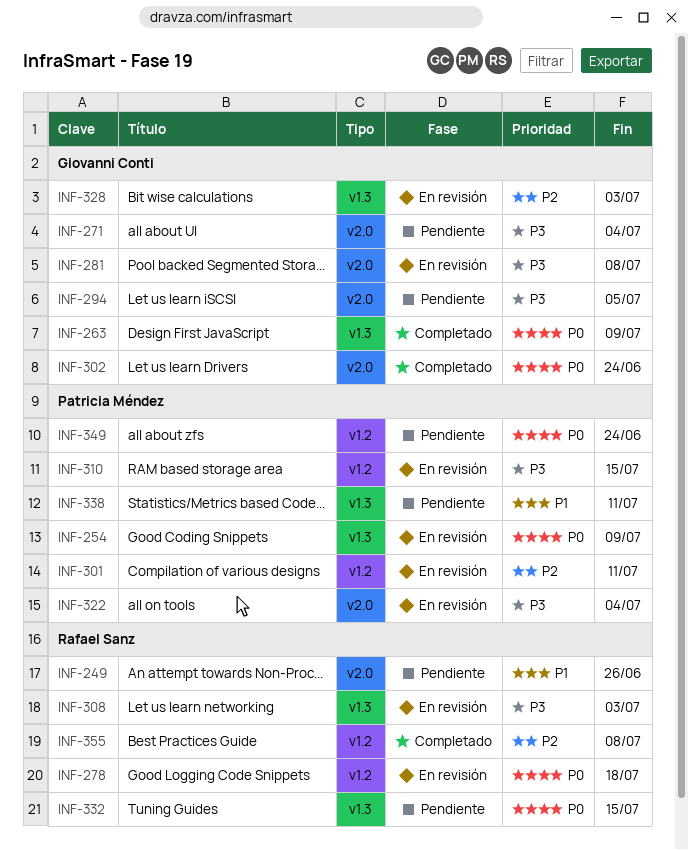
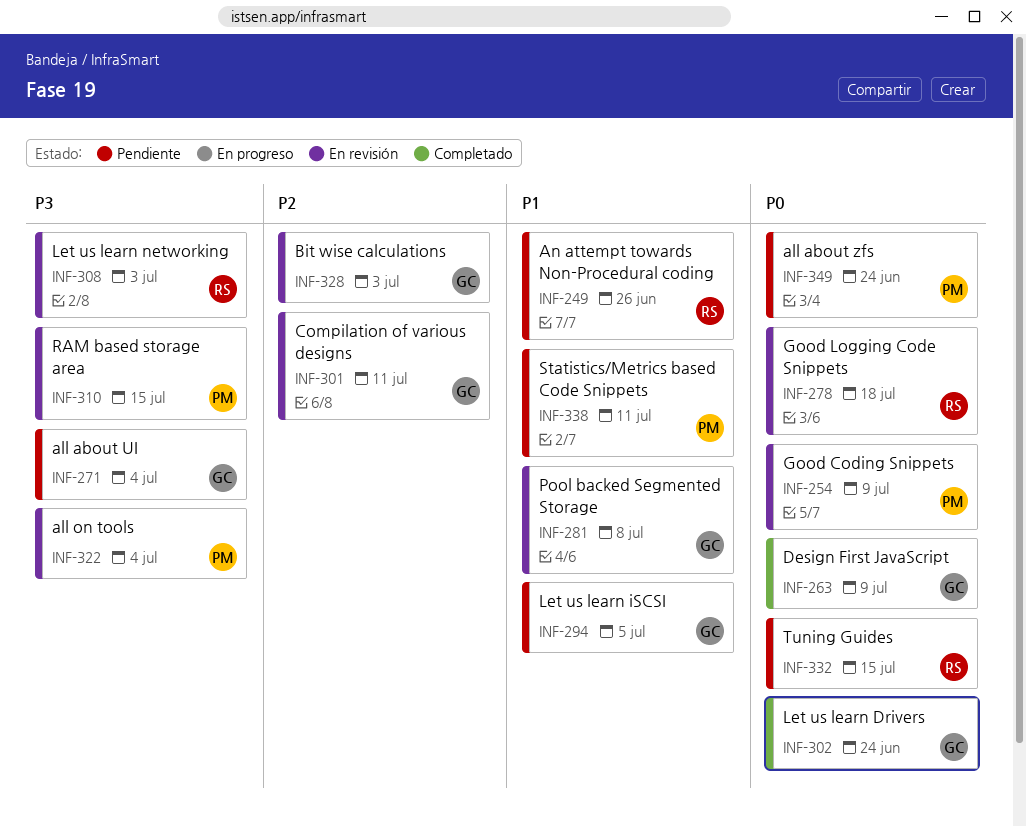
INF-281, priority: P3 -> P1
INF-294, priority: P3 -> P1
INF-301, owner: Patricia Méndez -> Giovanni Conti
INF-355: present -> none

